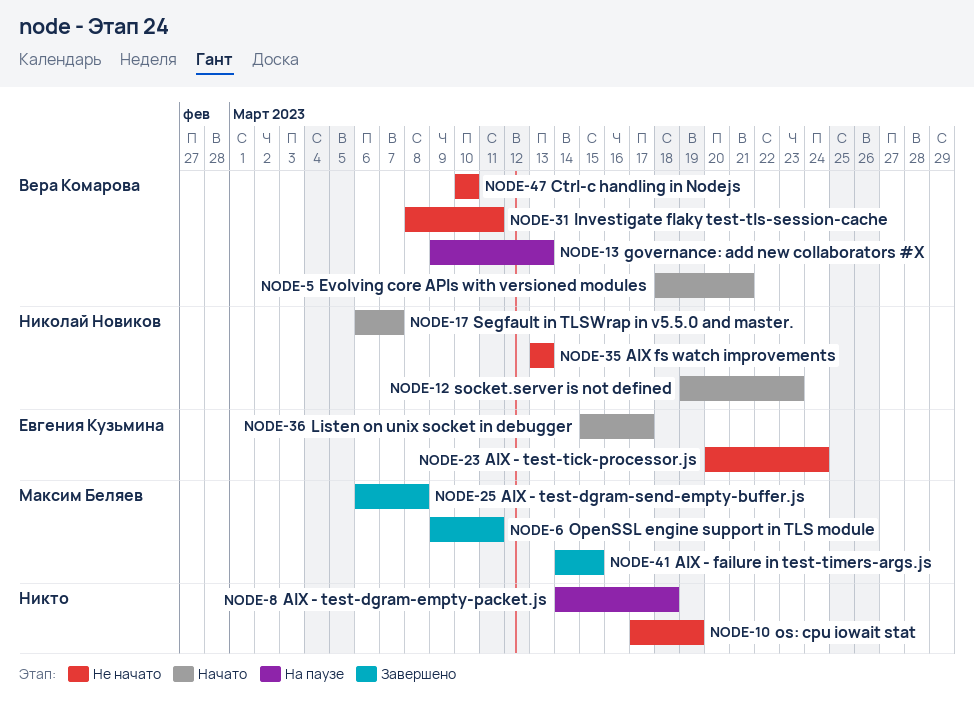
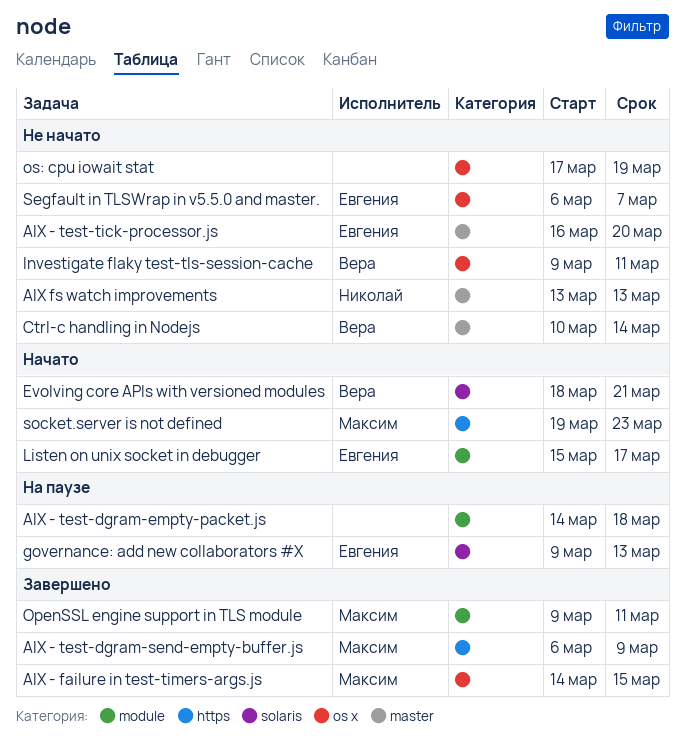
AIX - test-dgram-send-empty-buffer.js, due: Mar 8 -> Mar 9
AIX - test-tick-processor.js, start: Mar 20 -> Mar 16
AIX - test-tick-processor.js, due: Mar 24 -> Mar 20
Ctrl-c handling in Nodejs, due: Mar 10 -> Mar 14
governance: add new collaborators #X, owner: Вера Комарова -> Евгения Кузьмина
Investigate flaky test-tls-session-cache, start: Mar 8 -> Mar 9
Segfault in TLSWrap in v5.5.0 and master., status: Начато -> Не начато
Segfault in TLSWrap in v5.5.0 and master., owner: Николай Новиков -> Евгения Кузьмина
socket.server is not defined, owner: Николай Новиков -> Максим Беляев

